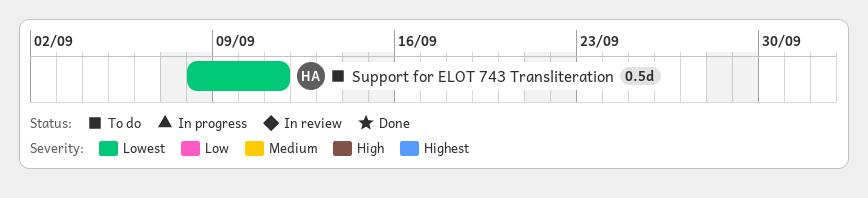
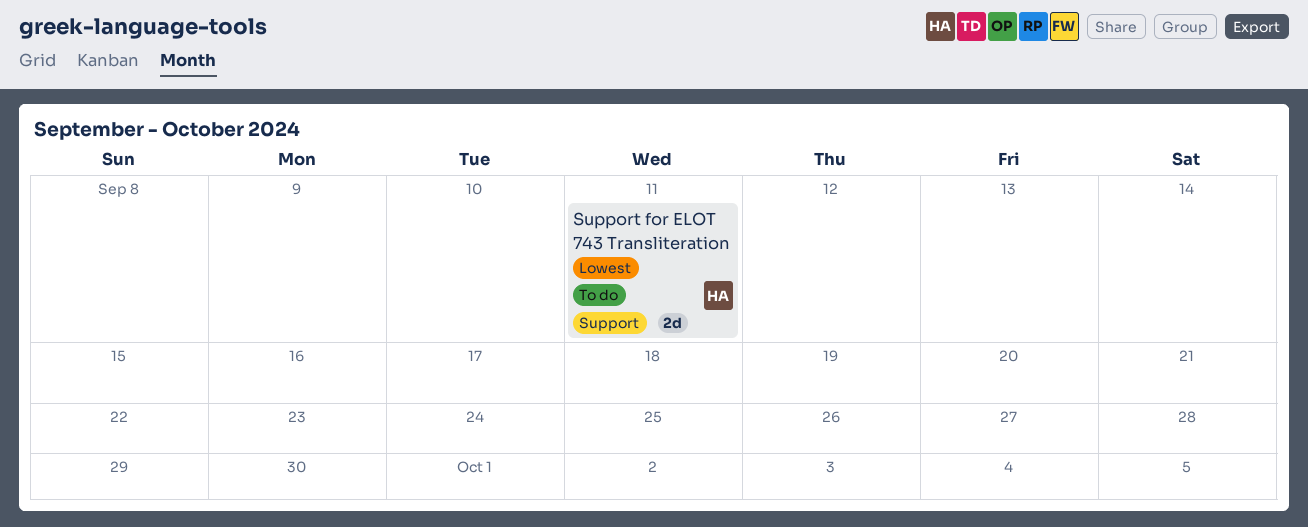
Support for ELOT 743 Transliteration, estimate: 0.5d -> 2d

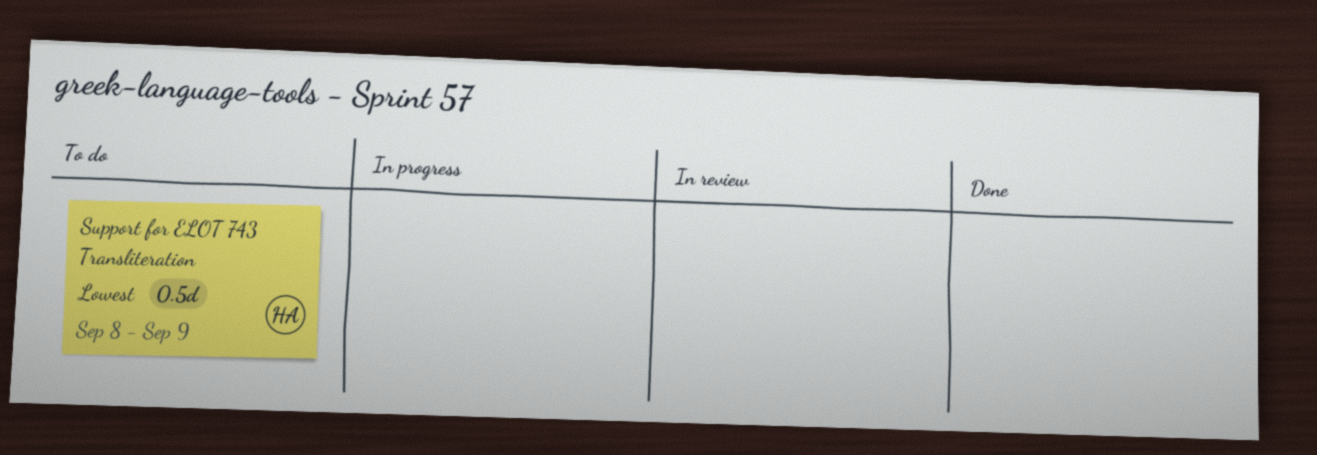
Support for ELOT 743 Transliteration, estimate: 2d -> 0.5d
Support for ELOT 743 Transliteration, due: Sep 11 -> Sep 9

